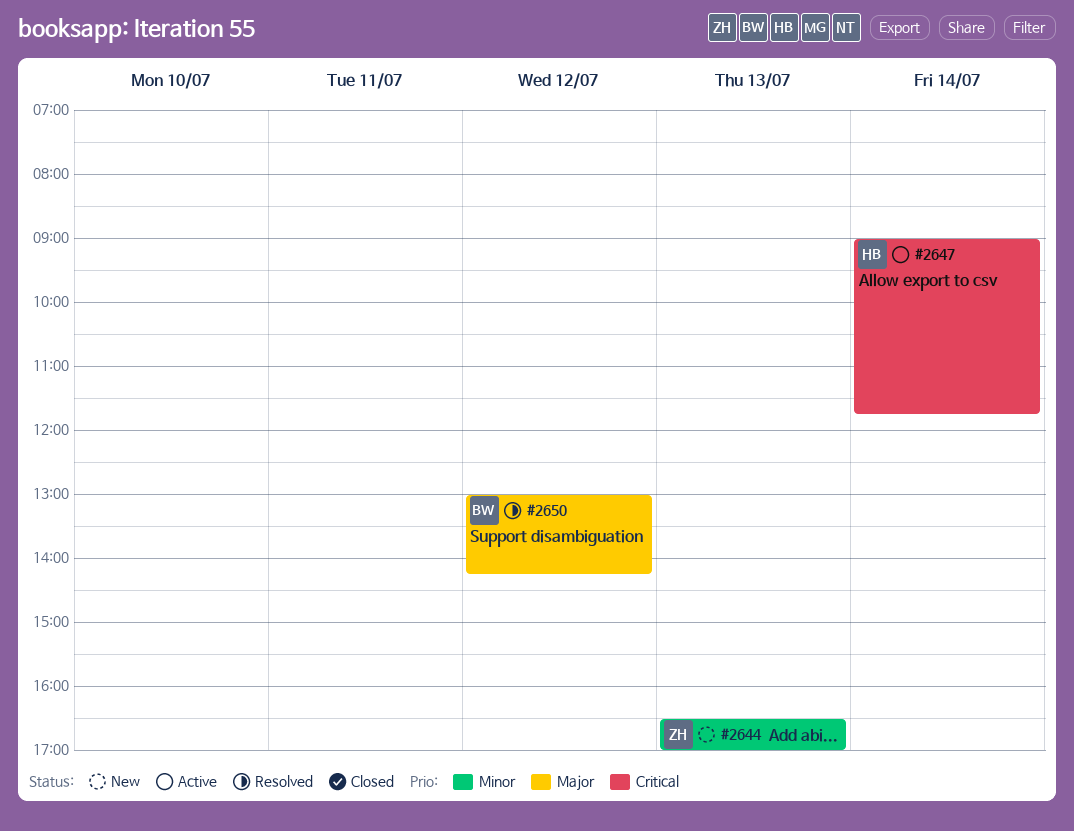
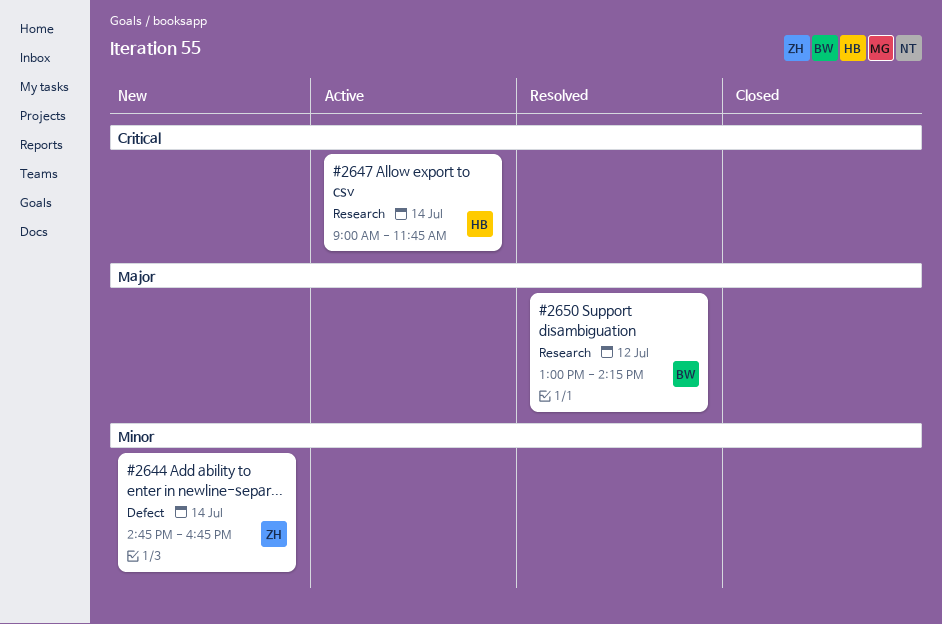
#2644, day: Jul 13 -> Jul 14
#2644, begins: 16:30 -> 14:45
#2644, ends: 17:00 -> 16:45

